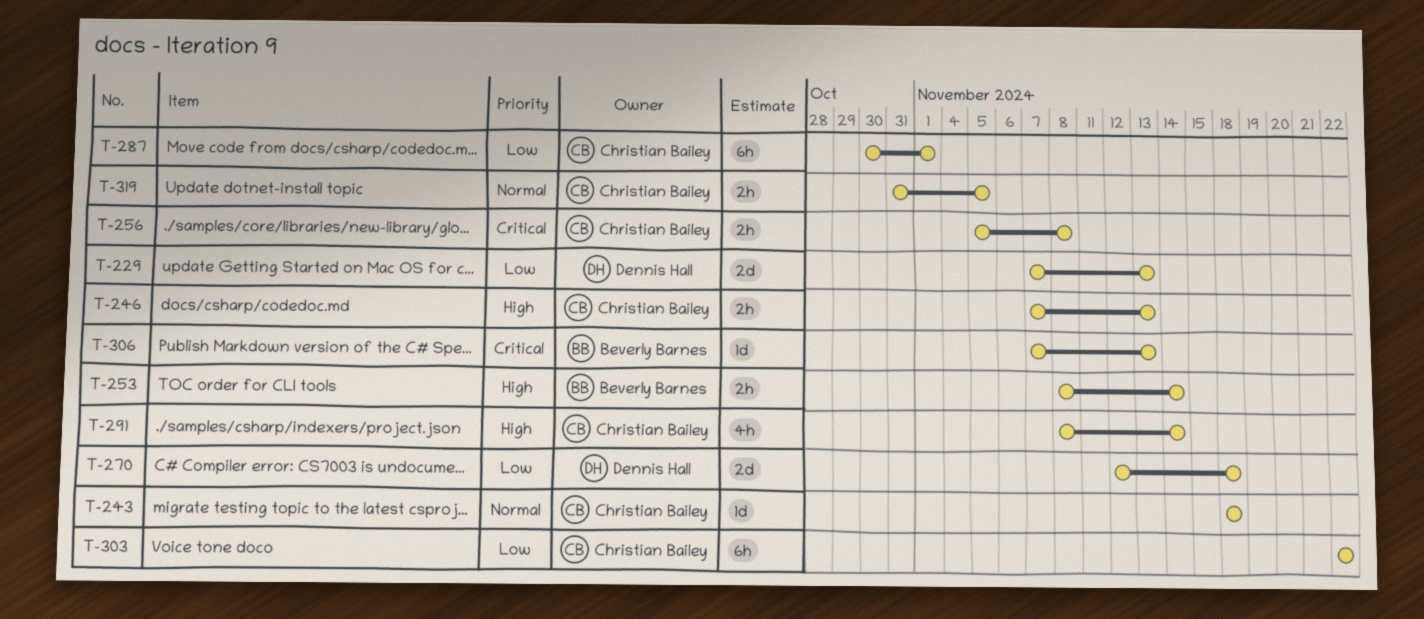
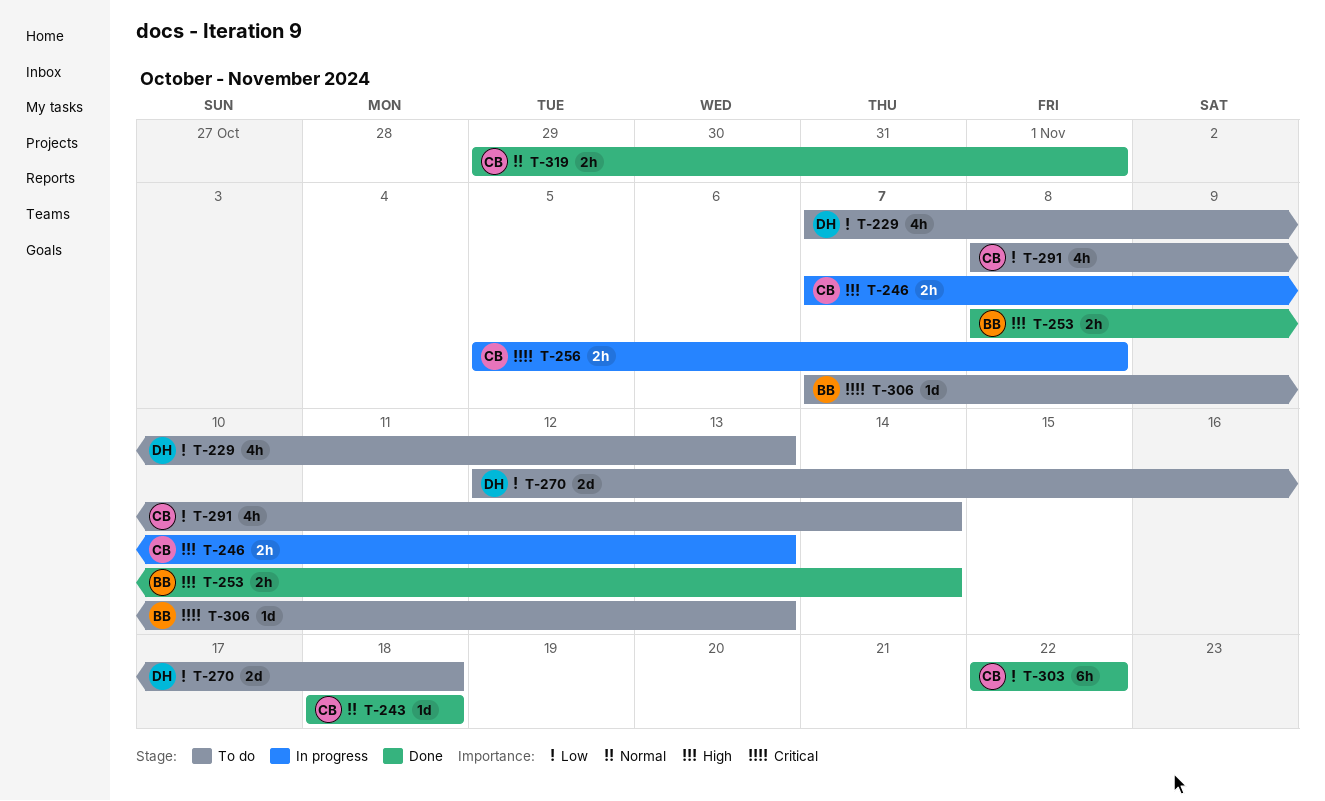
T-229, estimate: 2d -> 4h
T-287: present -> none
T-291, priority: High -> Low
T-319, start: Oct 31 -> Oct 29
T-319, due: Nov 5 -> Nov 1

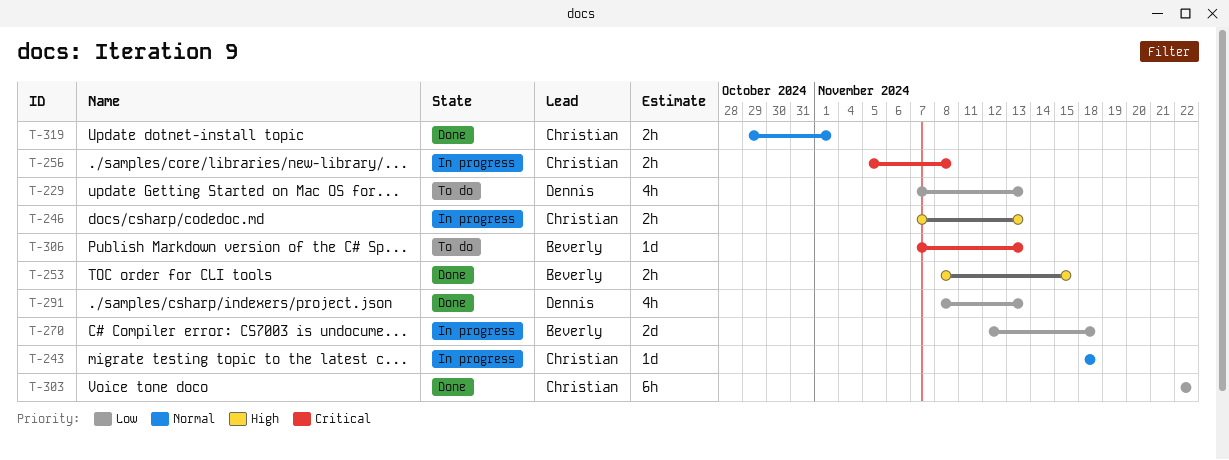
T-243, status: Done -> In progress
T-253, due: Nov 14 -> Nov 15
T-270, status: To do -> In progress
T-270, owner: Dennis -> Beverly
T-291, status: To do -> Done
T-291, owner: Christian -> Dennis
T-291, due: Nov 14 -> Nov 13

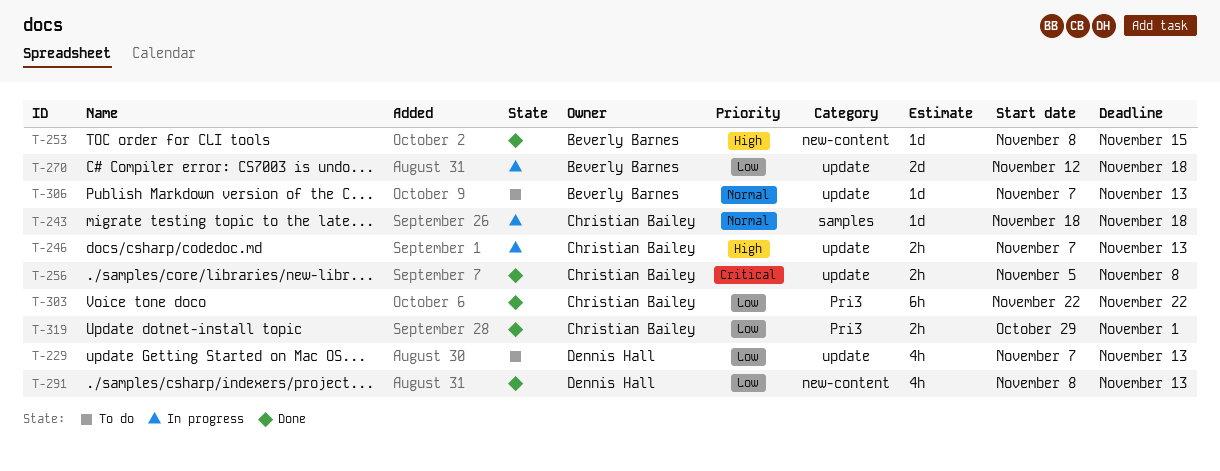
T-253, estimate: 2h -> 1d
T-256, status: In progress -> Done
T-306, priority: Critical -> Normal
T-319, priority: Normal -> Low

